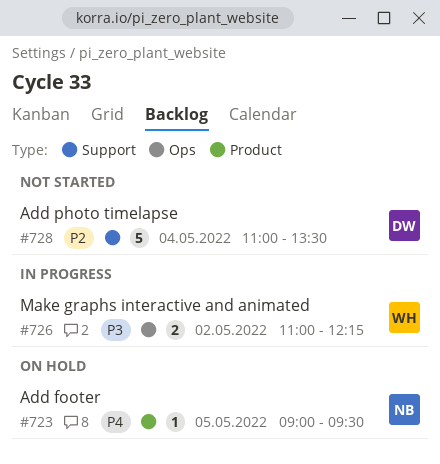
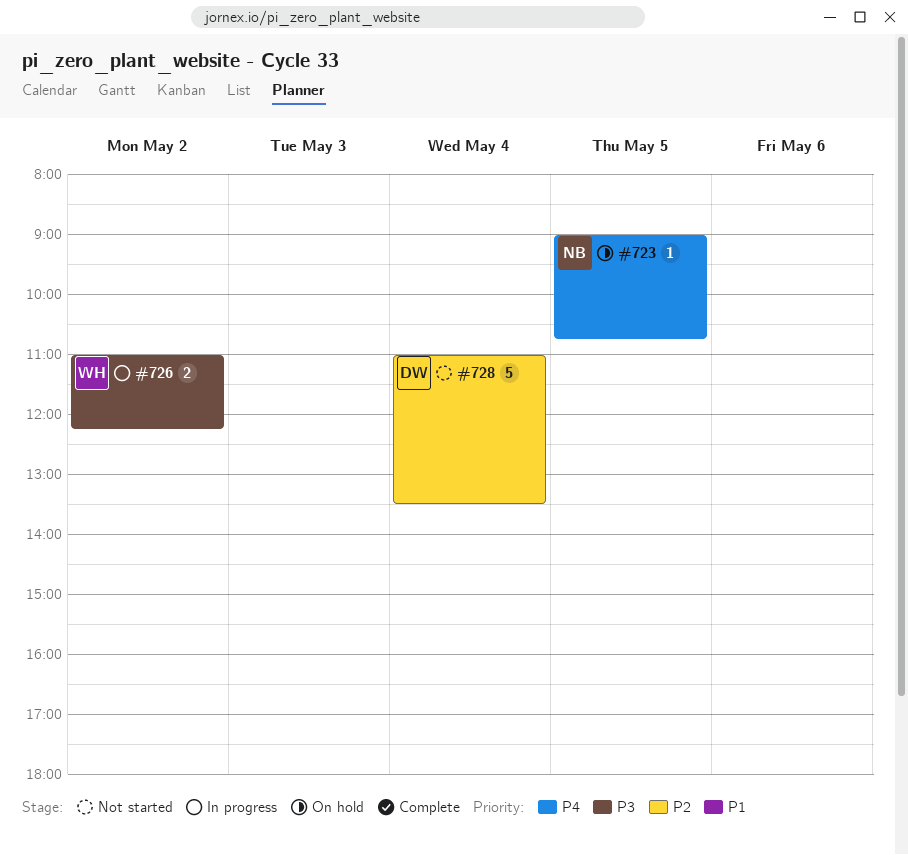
#723, ends: 09:30 -> 10:45

